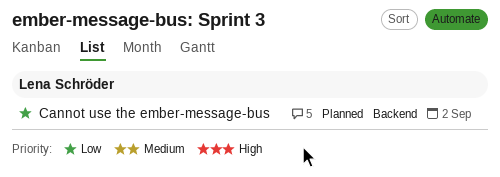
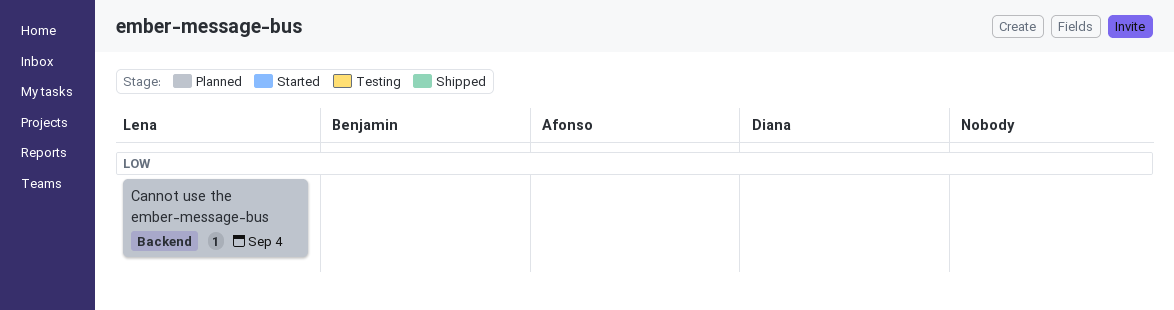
Cannot use the ember-message-bus, due: Sep 2 -> Sep 4

